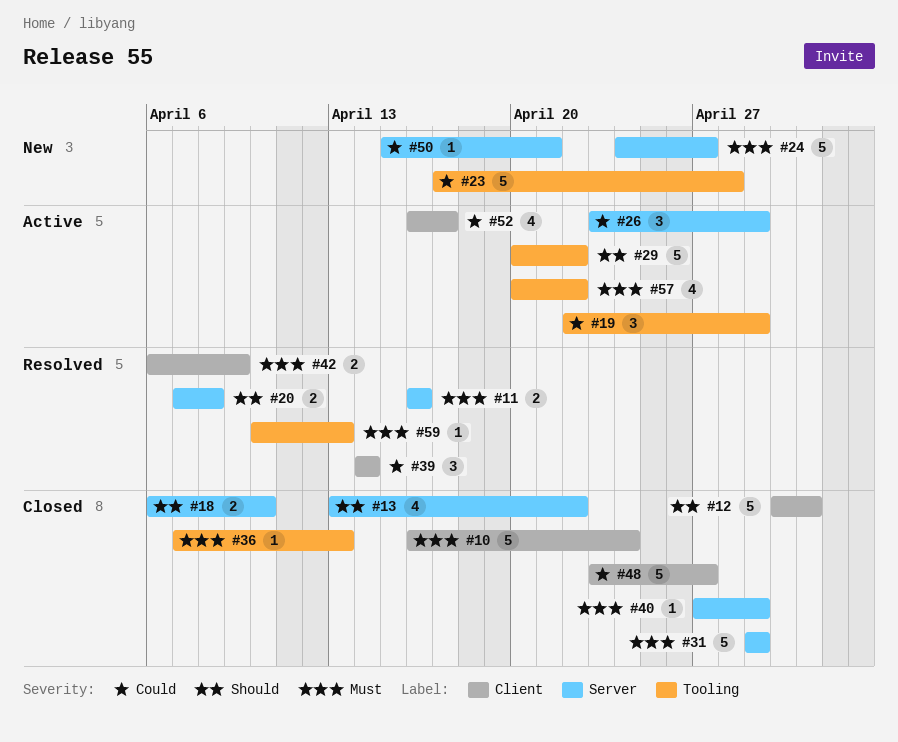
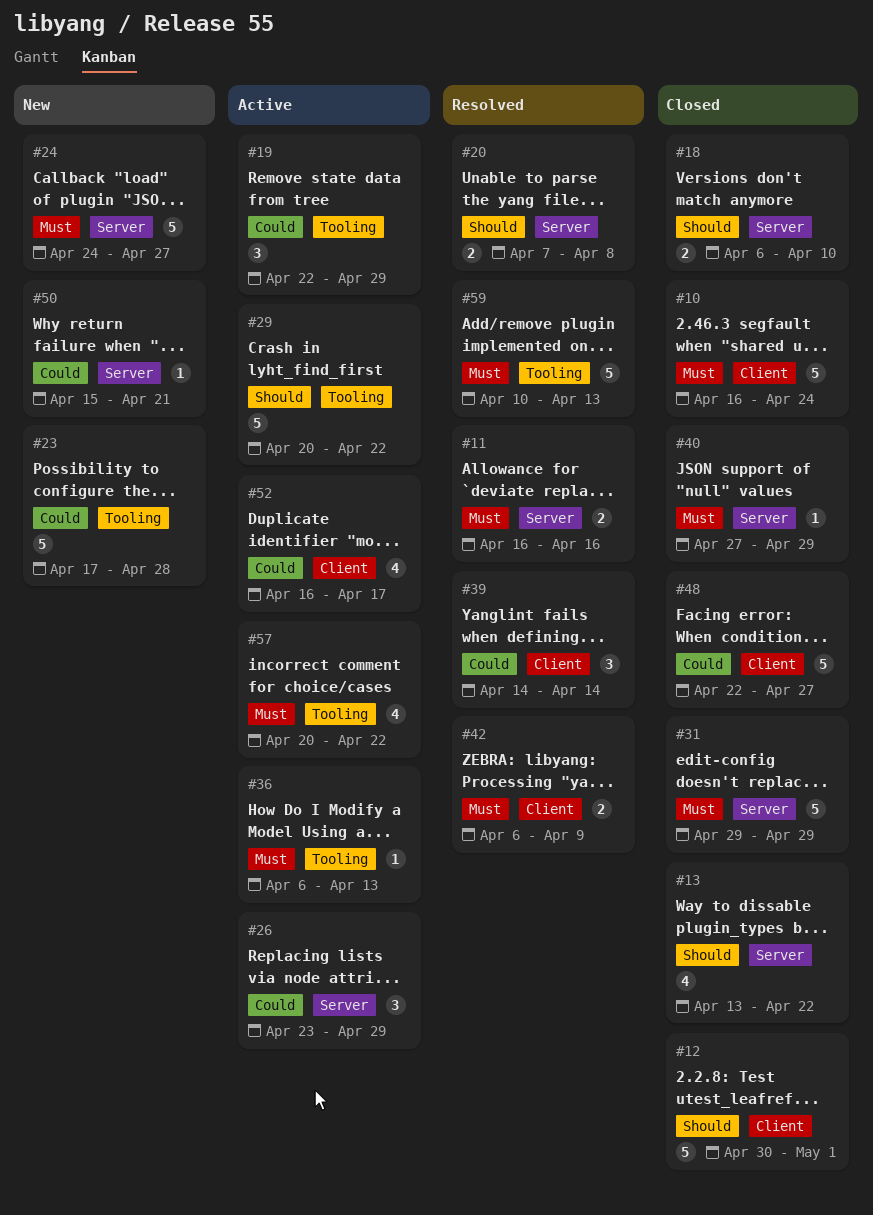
#36, status: Closed -> Active
#36, start: Apr 7 -> Apr 6
#48, start: Apr 23 -> Apr 22
#59, estimate: 1 -> 5

